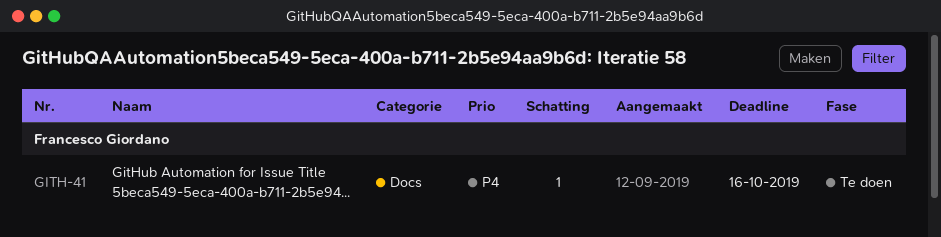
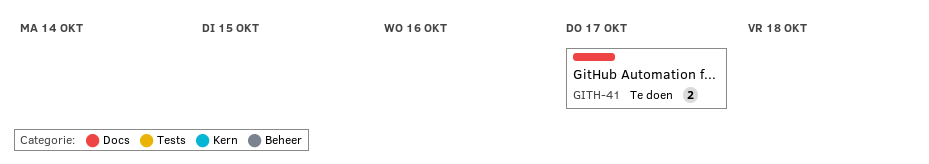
GITH-41, estimate: 1 -> 2
GITH-41, due: Oct 16 -> Oct 17

